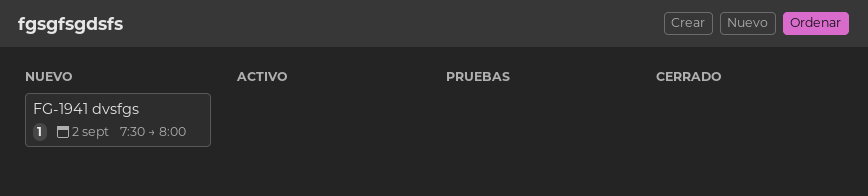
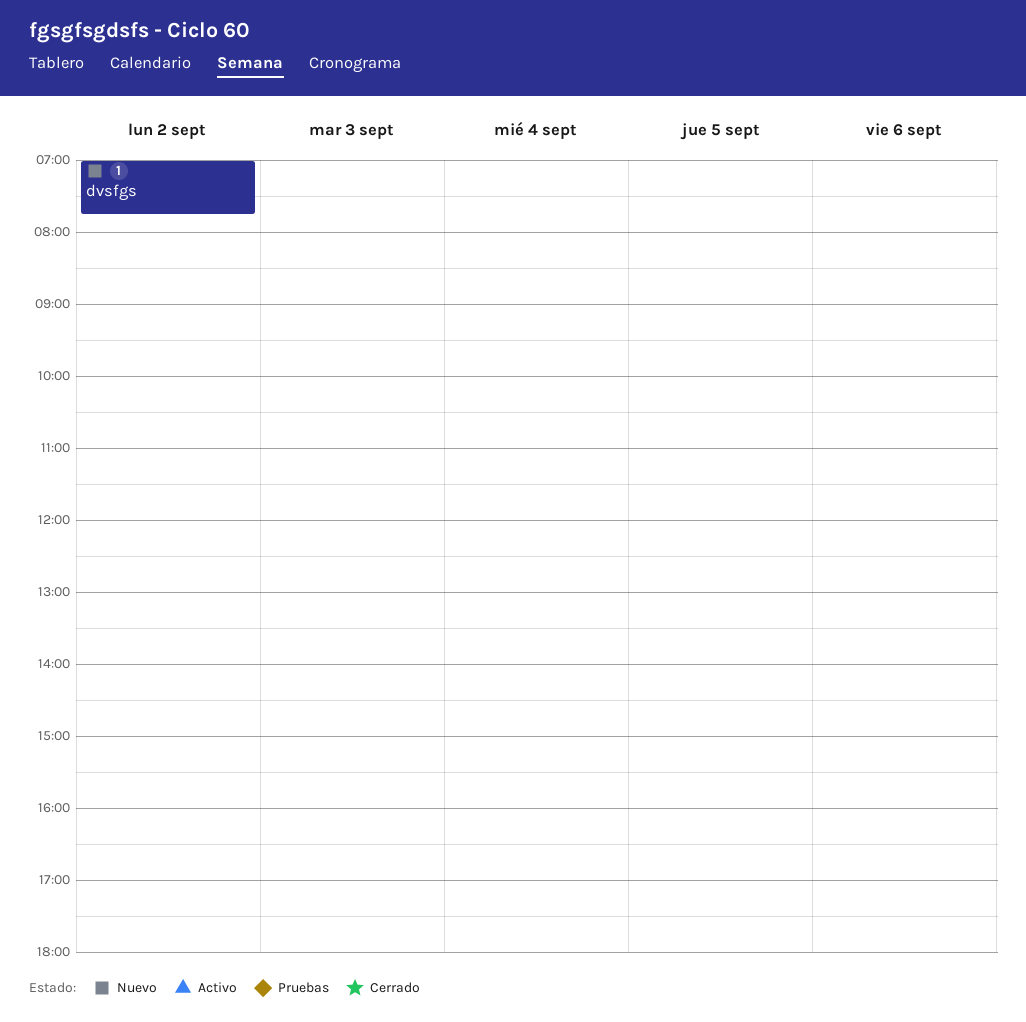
dvsfgs, begins: 07:30 -> 07:00
dvsfgs, ends: 08:00 -> 07:45

